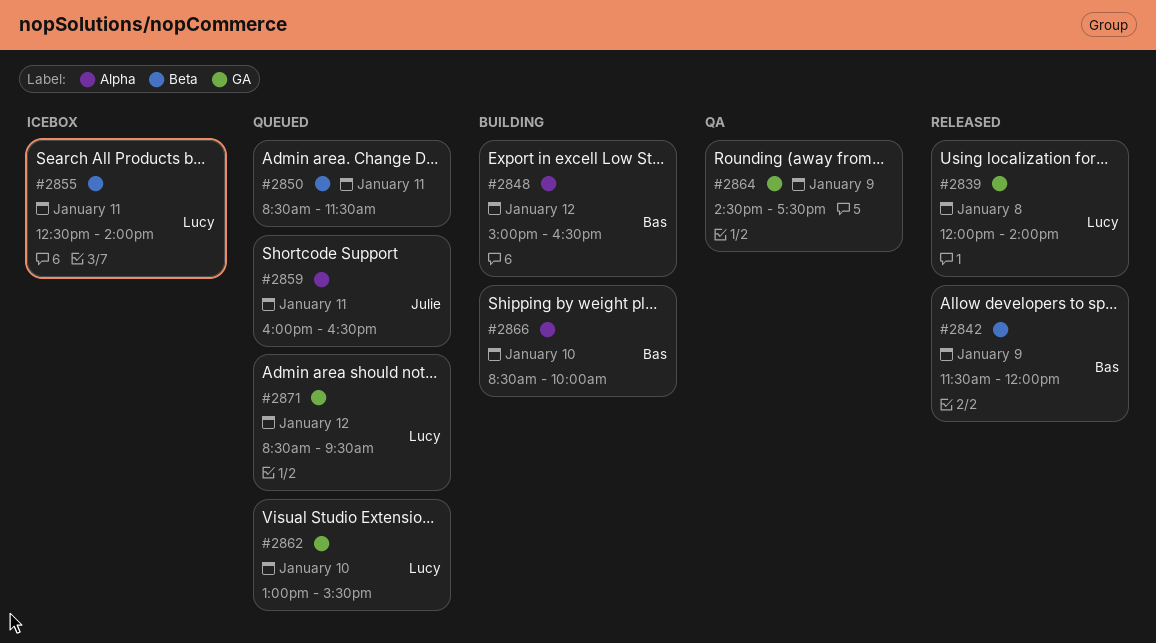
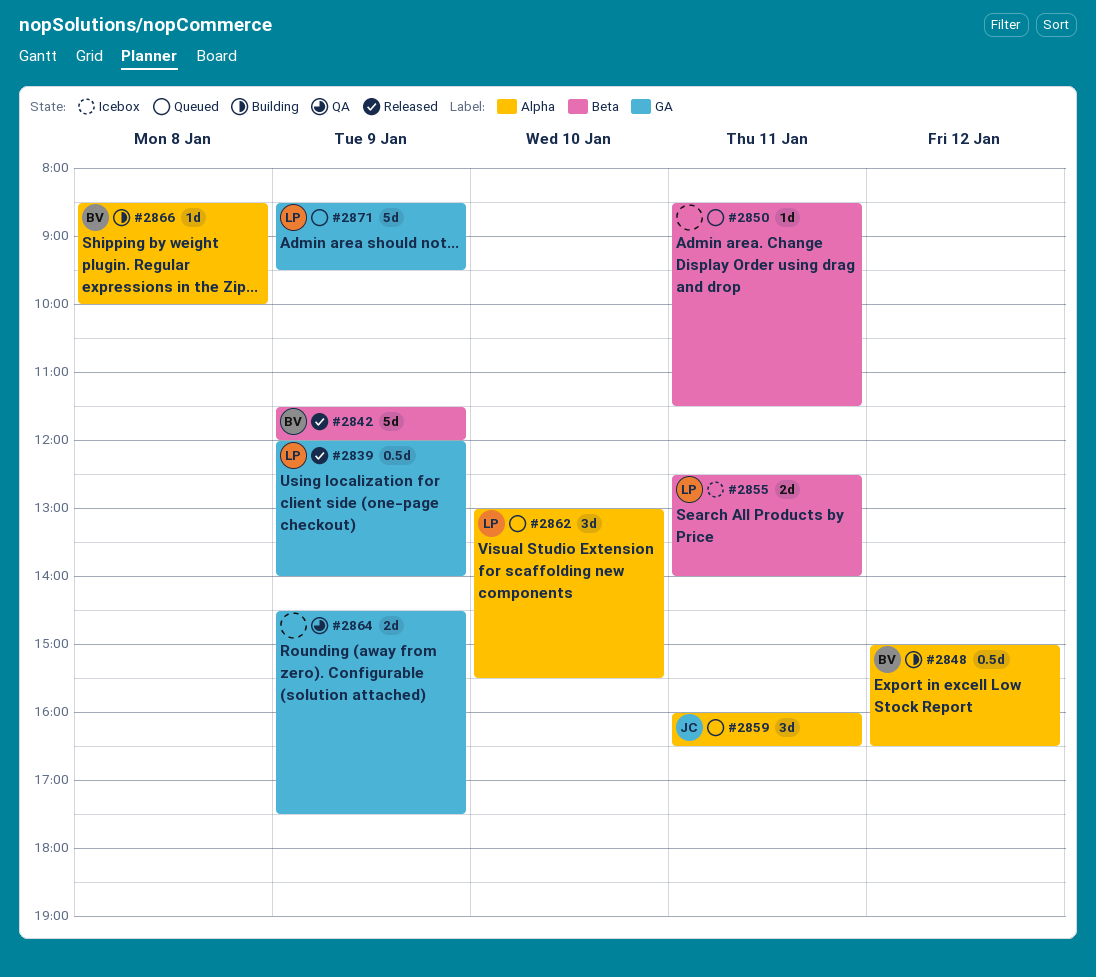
#2839, day: Jan 8 -> Jan 9
#2862, label: GA -> Alpha
#2866, day: Jan 10 -> Jan 8
#2871, day: Jan 12 -> Jan 9

